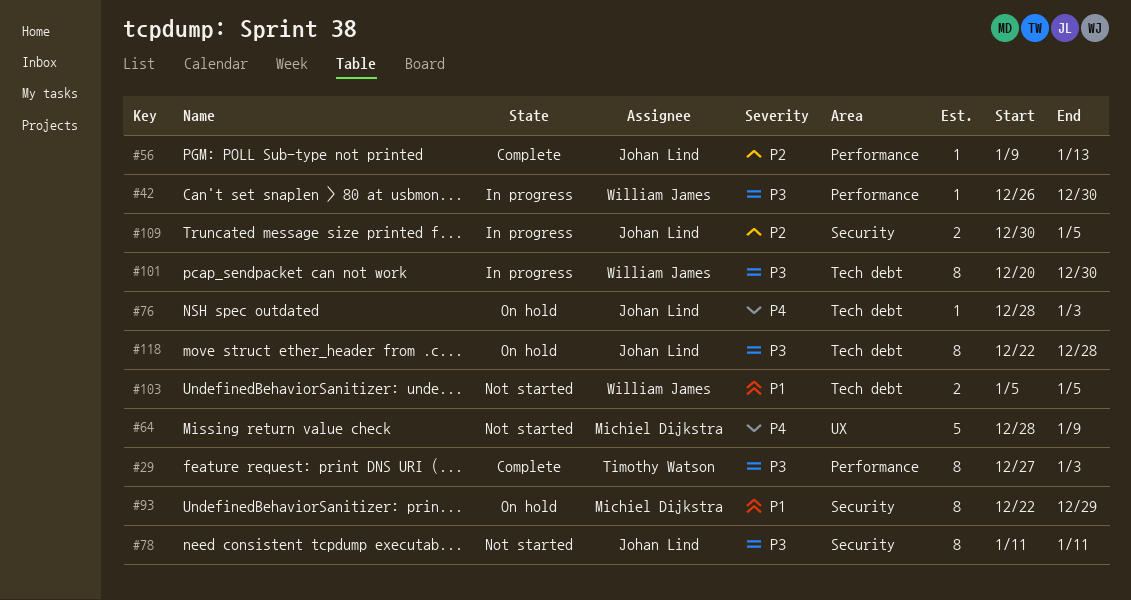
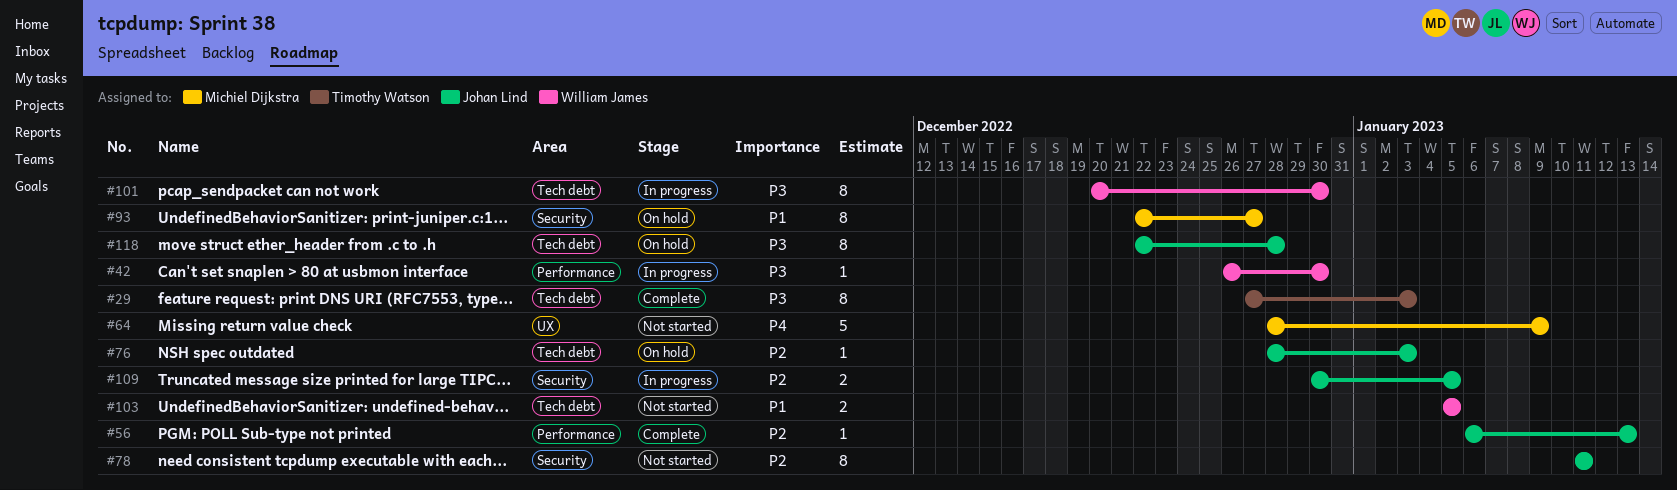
#29, label: Performance -> Tech debt
#56, start: Jan 9 -> Jan 6
#76, priority: P4 -> P2
#78, priority: P3 -> P2
#93, due: Dec 29 -> Dec 27

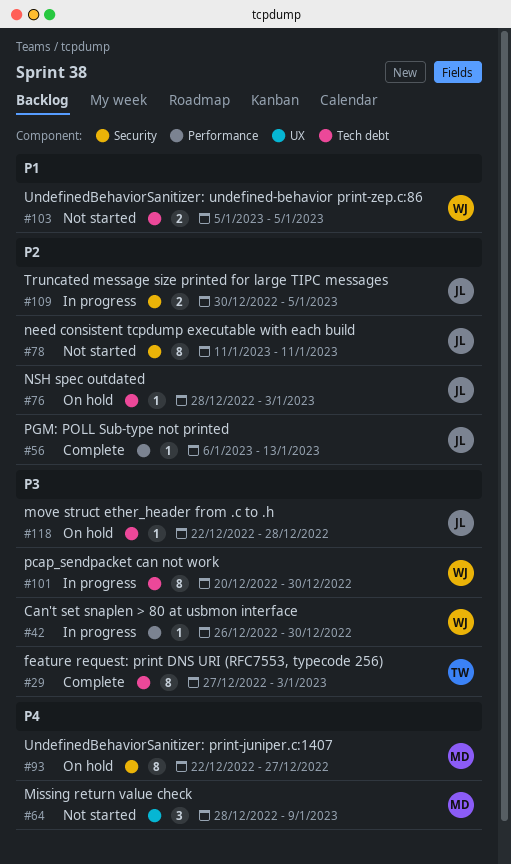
#64, estimate: 5 -> 3
#93, priority: P1 -> P4
#118, estimate: 8 -> 1

